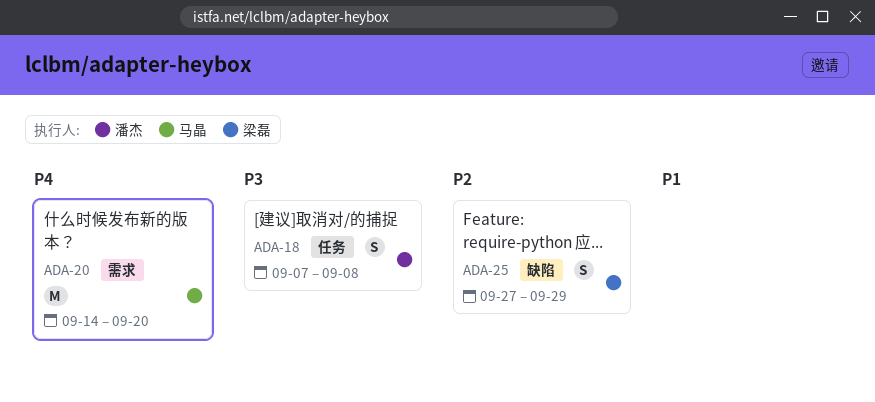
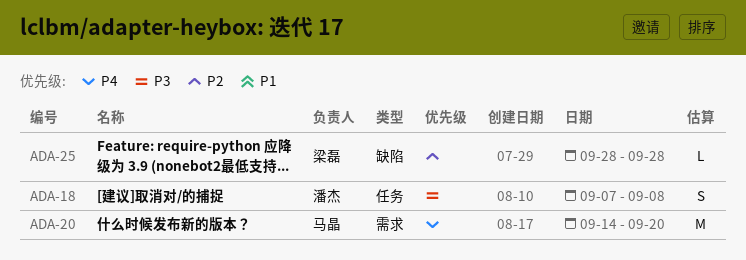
ADA-25, estimate: S -> L
ADA-25, start: Sep 27 -> Sep 28
ADA-25, due: Sep 29 -> Sep 28

